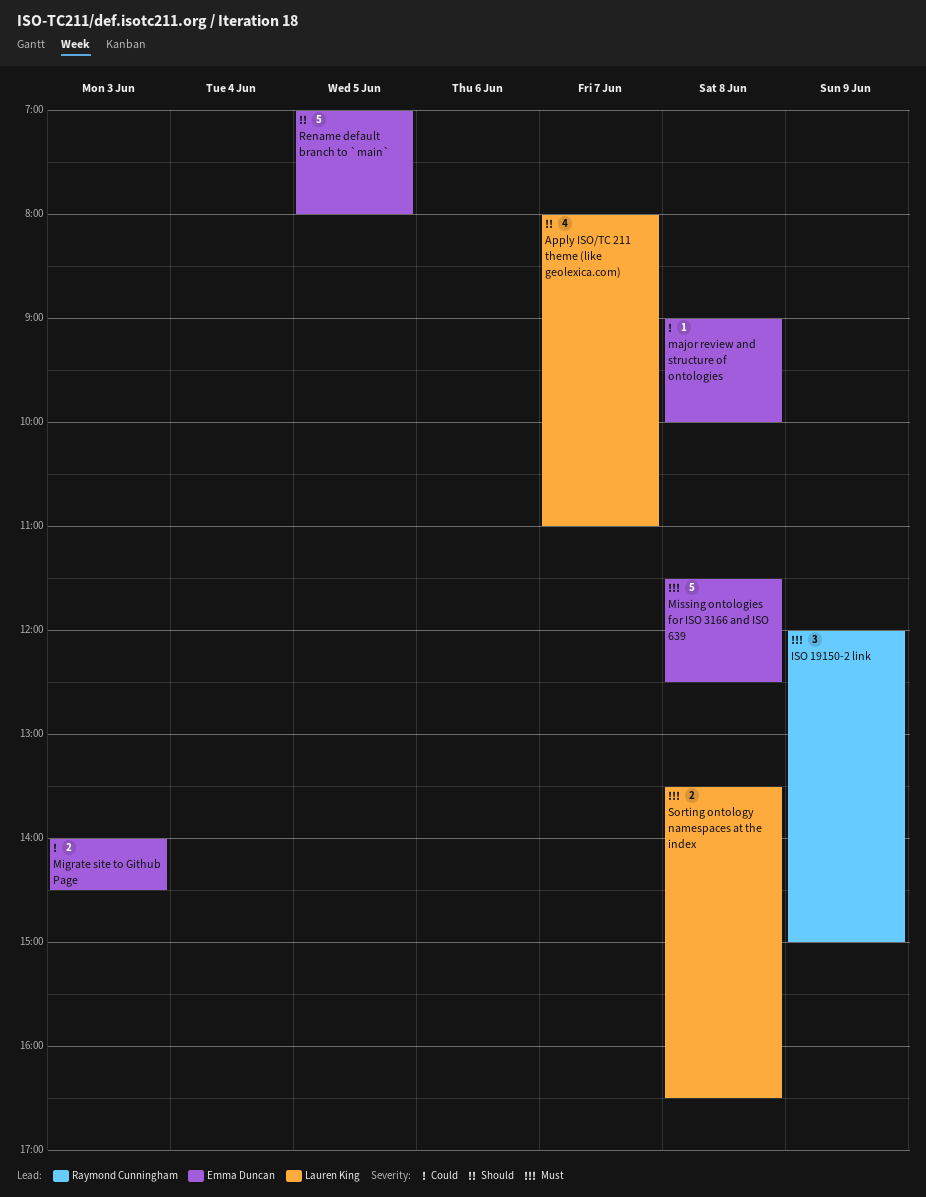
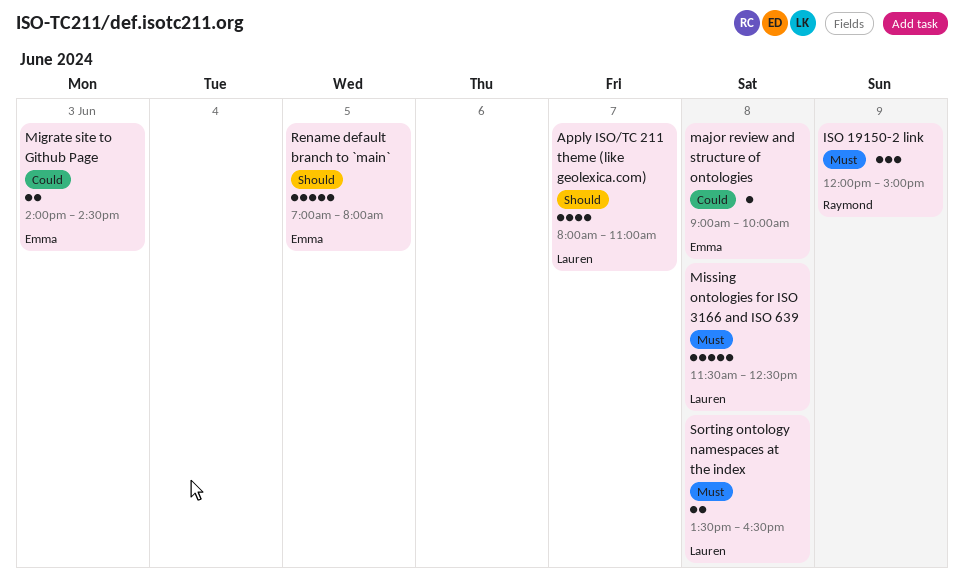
Missing ontologies for ISO 3166 and ISO 639, owner: Emma Duncan -> Lauren King

